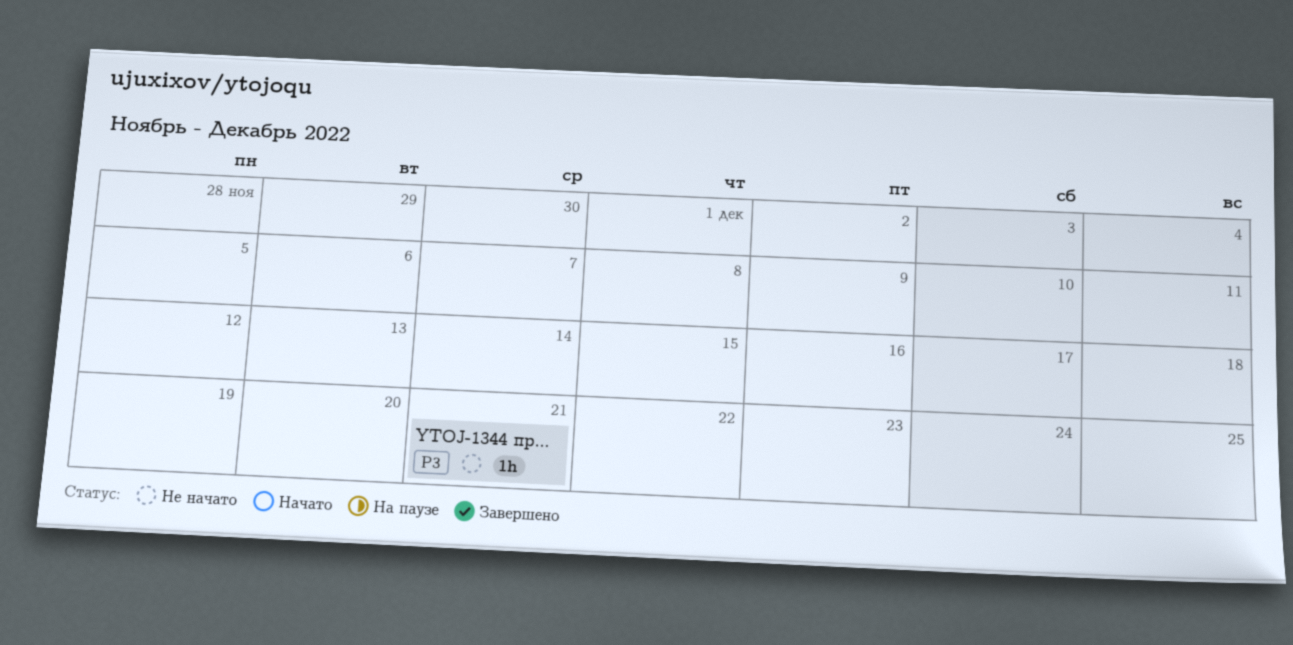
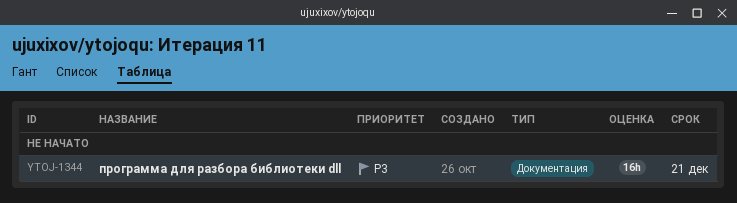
YTOJ-1344, estimate: 1h -> 16h

